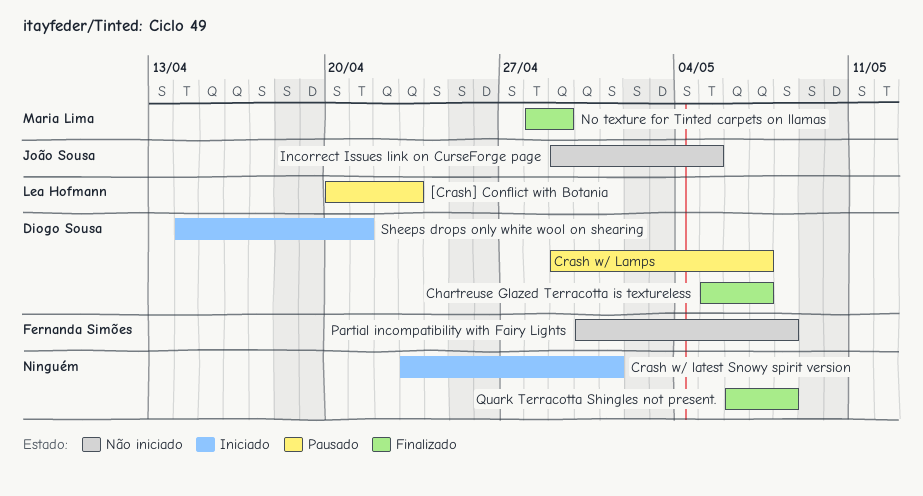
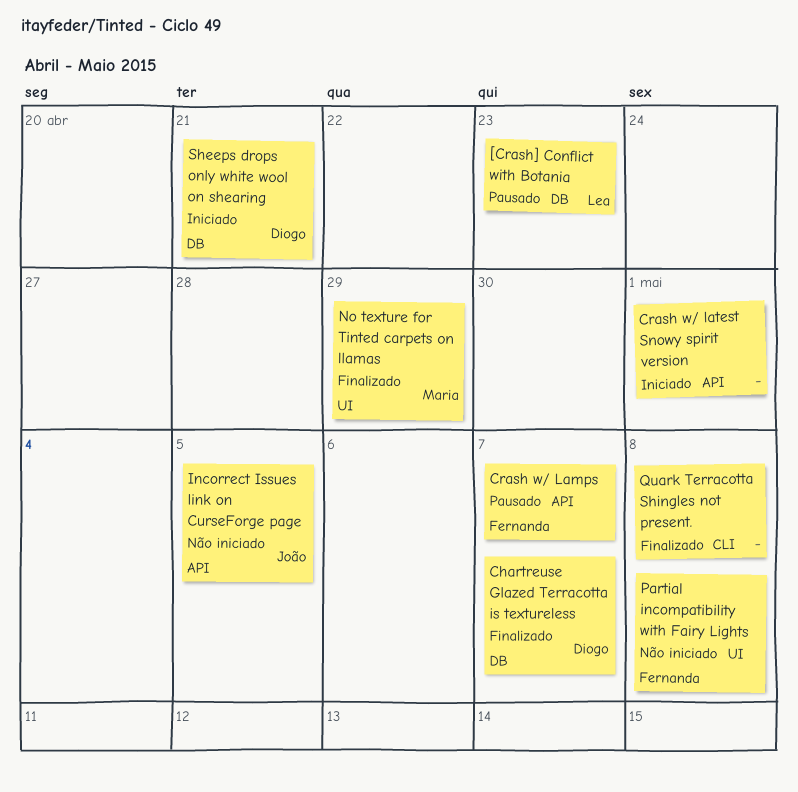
Crash w/ Lamps, owner: Diogo Sousa -> Fernanda Simões

